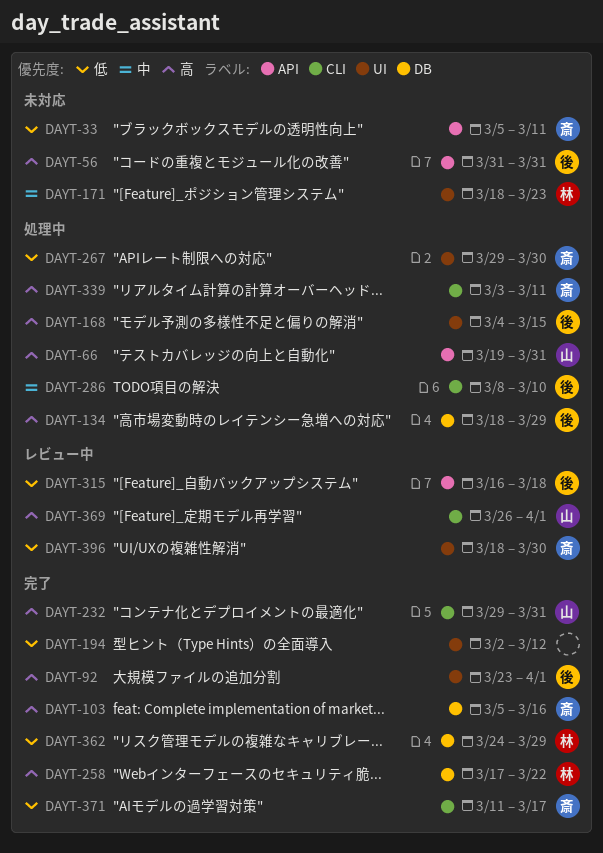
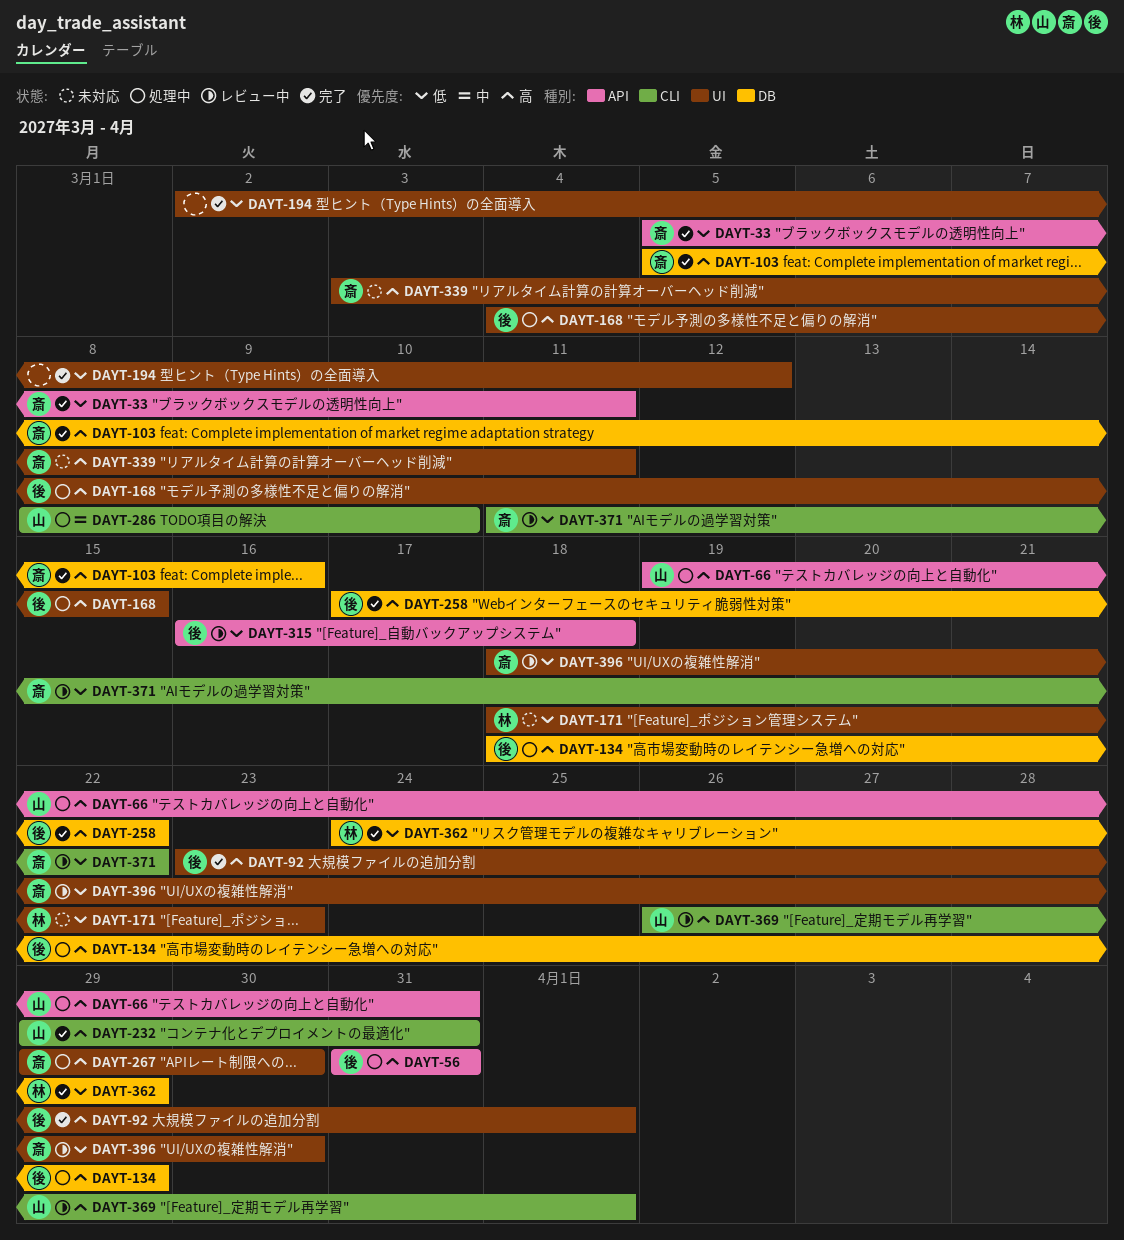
DAYT-33, status: 未対応 -> 完了
DAYT-56, status: 未対応 -> 処理中
DAYT-171, priority: 中 -> 低
DAYT-258, owner: 林 -> 後
DAYT-267, priority: 低 -> 高
DAYT-286, owner: 後 -> 山
DAYT-339, status: 処理中 -> 未対応
DAYT-339, label: CLI -> UI
DAYT-371, status: 完了 -> レビュー中
DAYT-371, due: Mar 17 -> Mar 22

